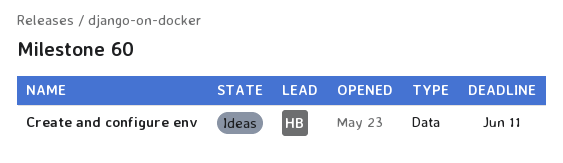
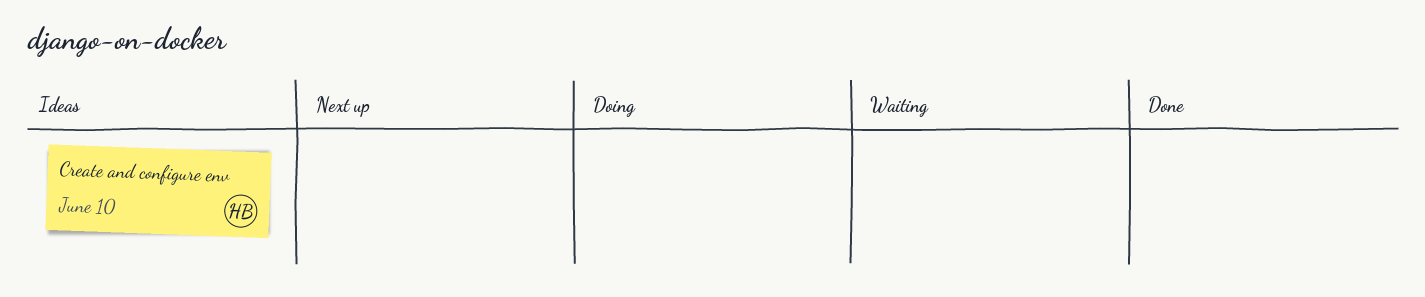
Create and configure env, due: Jun 11 -> Jun 10

